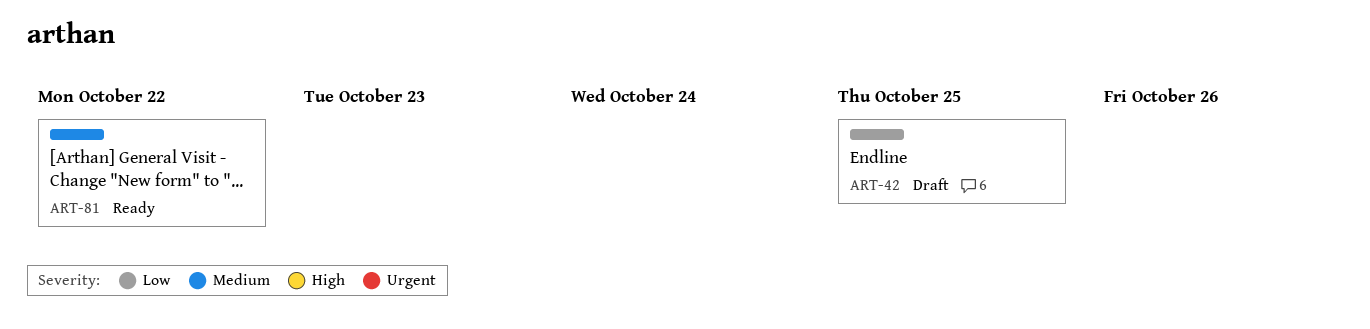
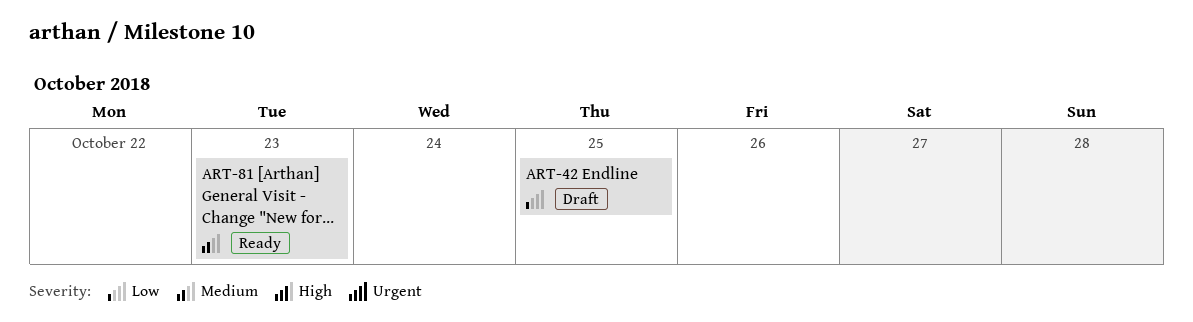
ART-81, due: Oct 22 -> Oct 23

